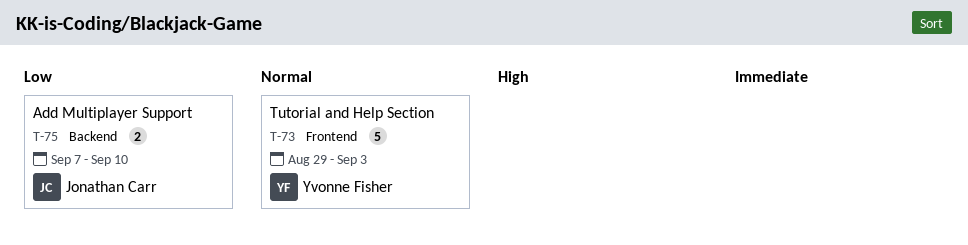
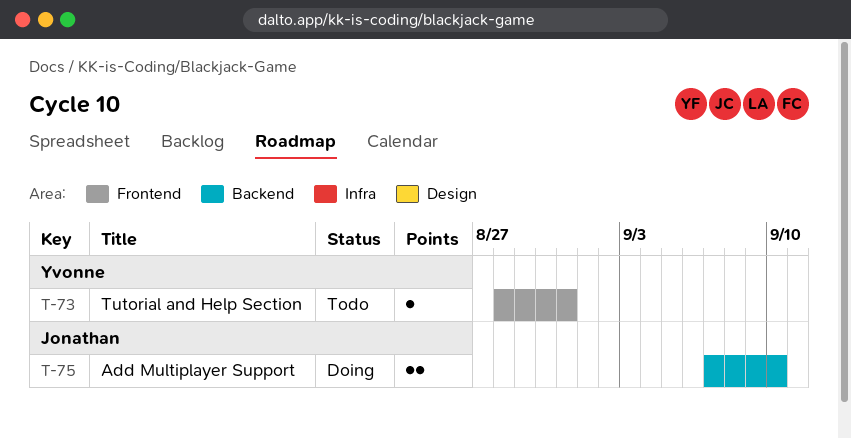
T-73, estimate: 5 -> 1
T-73, start: Aug 29 -> Aug 28
T-73, due: Sep 3 -> Aug 31

